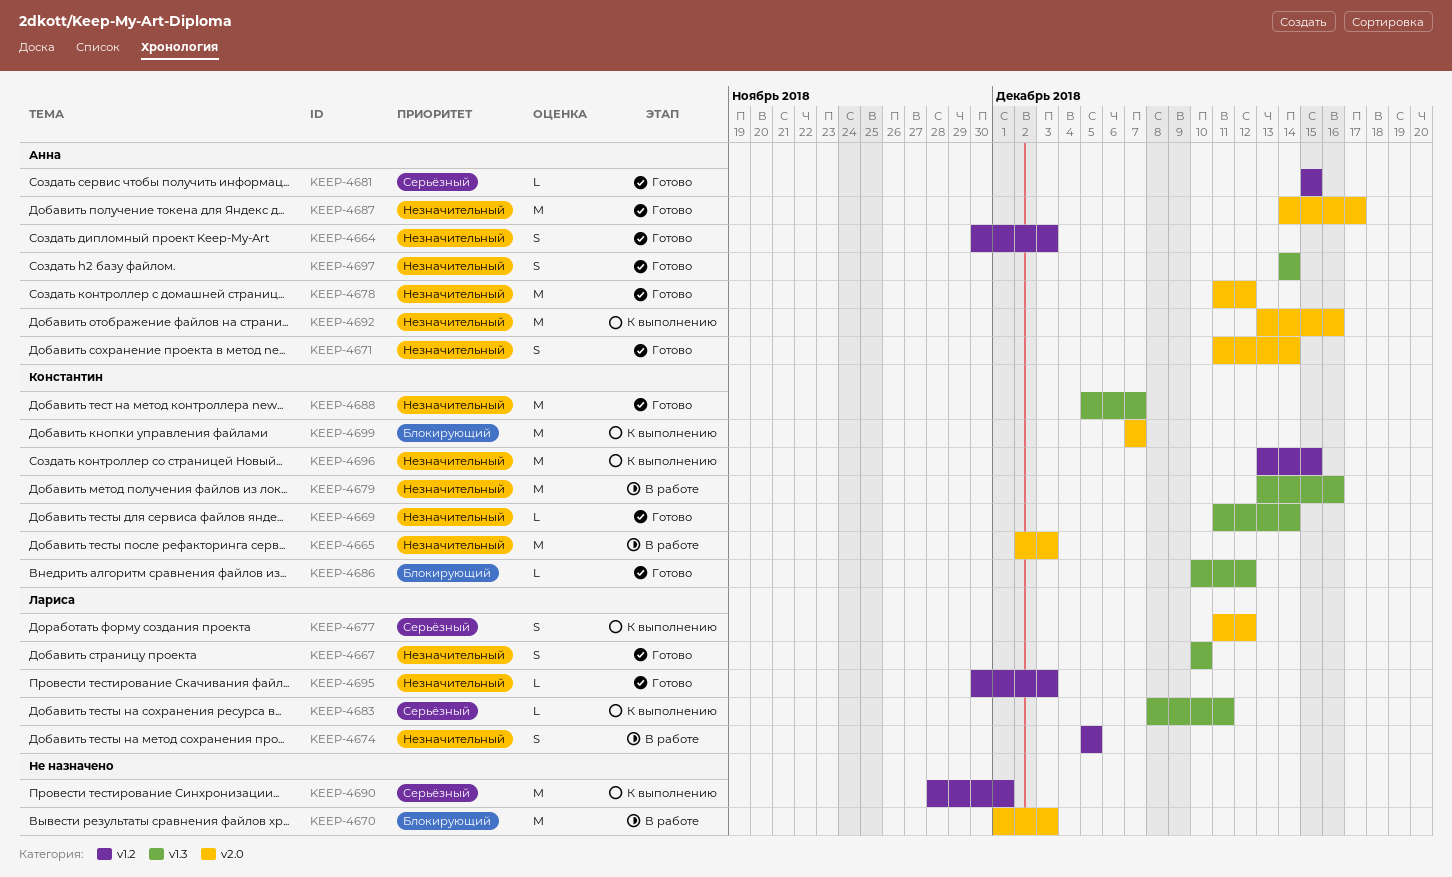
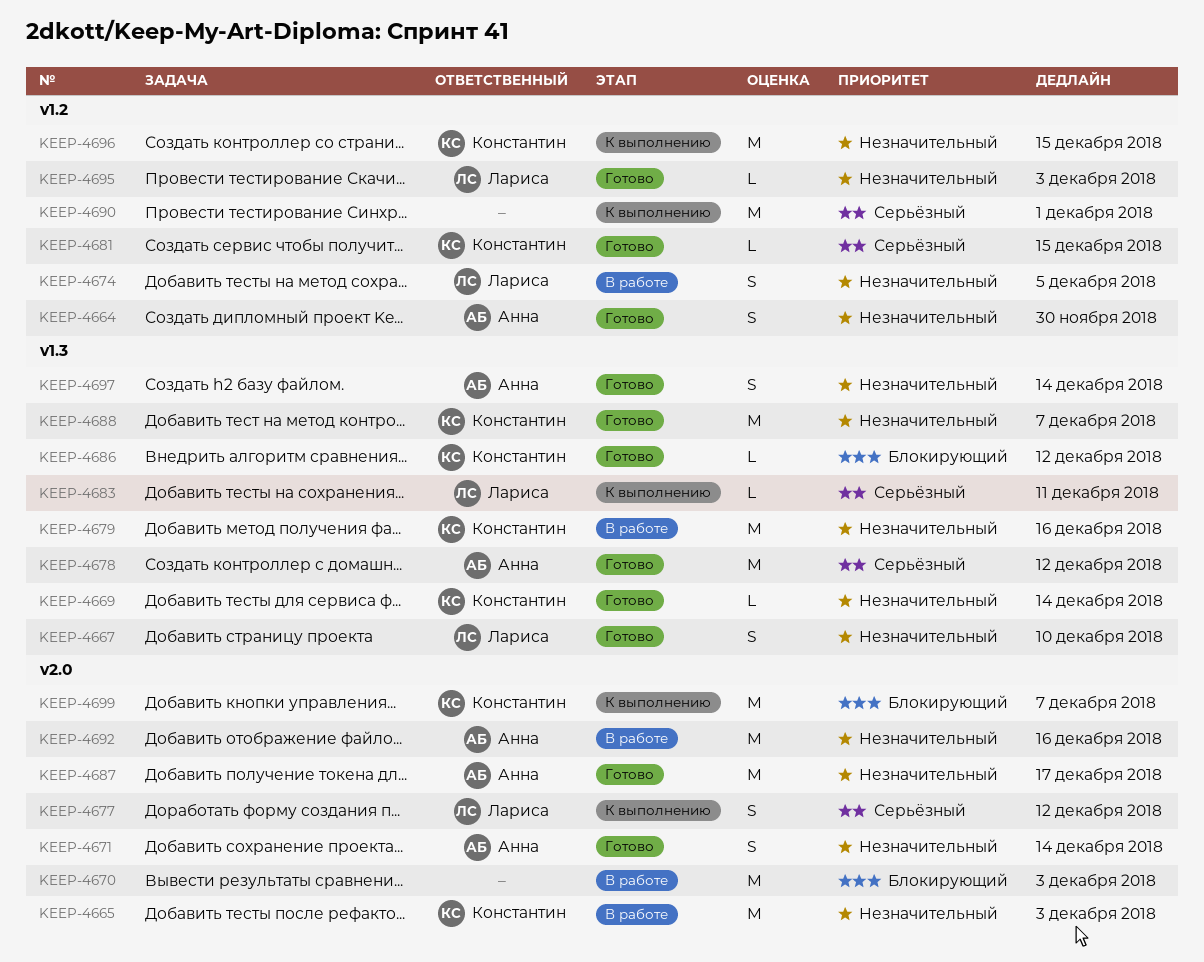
KEEP-4664, due: Dec 3 -> Nov 30
KEEP-4678, priority: Незначительный -> Серьёзный
KEEP-4678, label: v2.0 -> v1.3
KEEP-4681, owner: Анна -> Константин
KEEP-4692, status: К выполнению -> В работе

